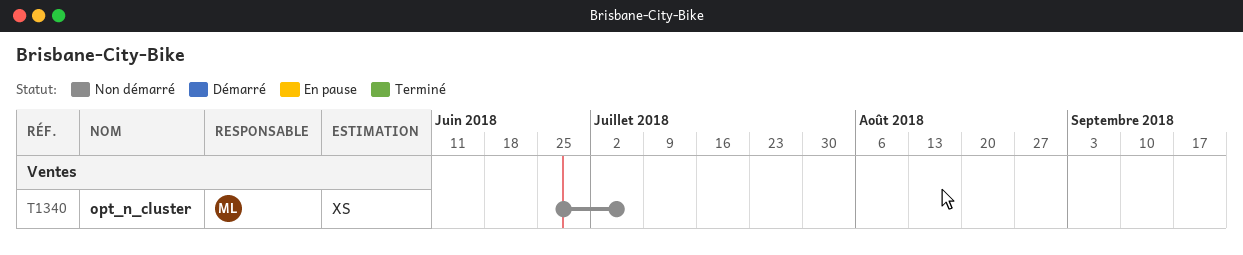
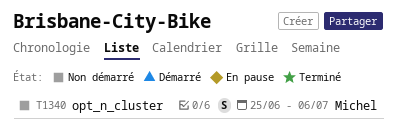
T1340, estimate: XS -> S

